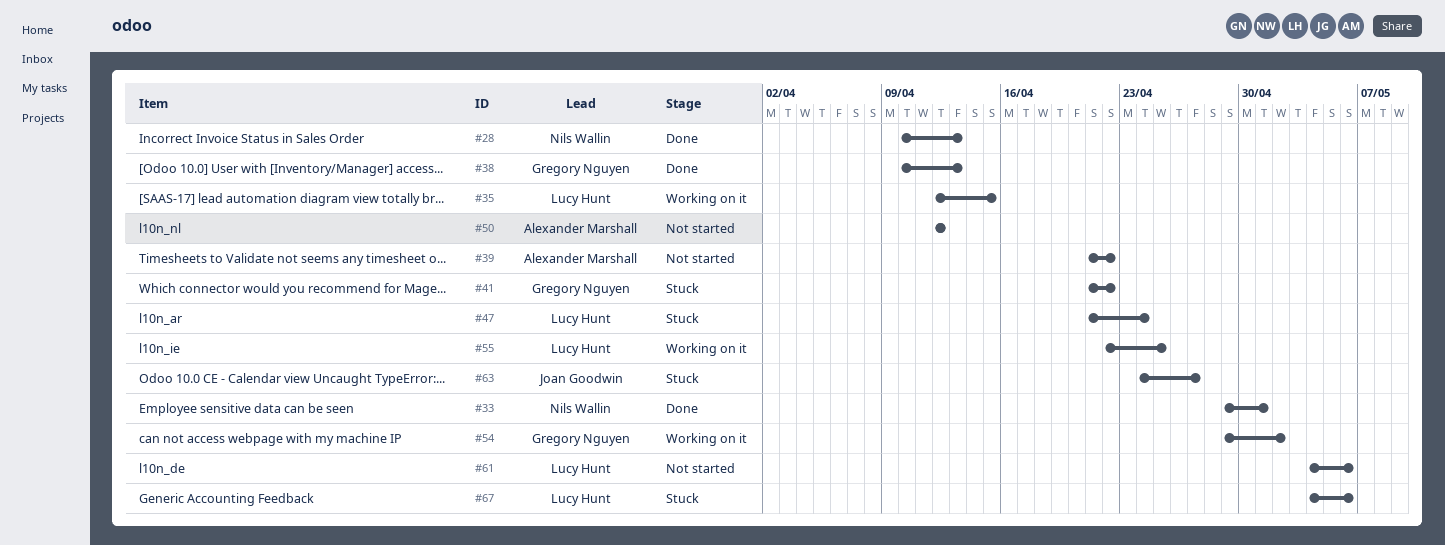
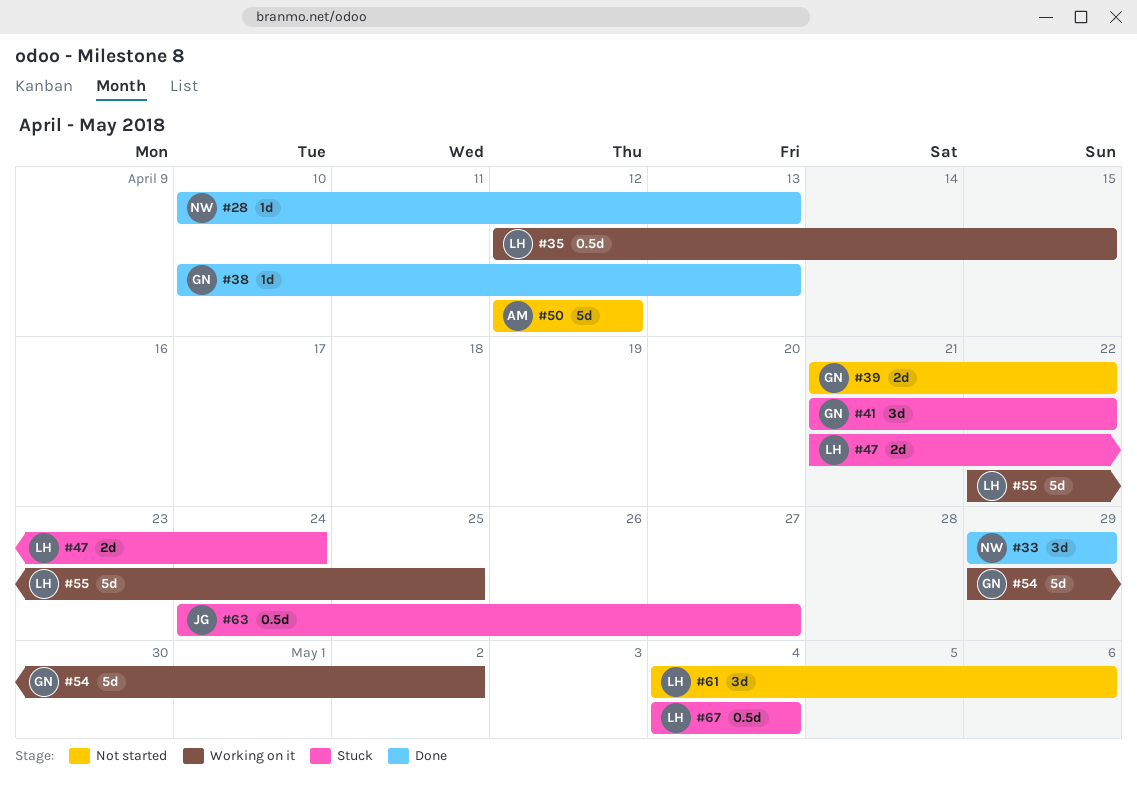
#33, due: May 1 -> Apr 29
#39, owner: Alexander Marshall -> Gregory Nguyen
#67, due: May 6 -> May 4

